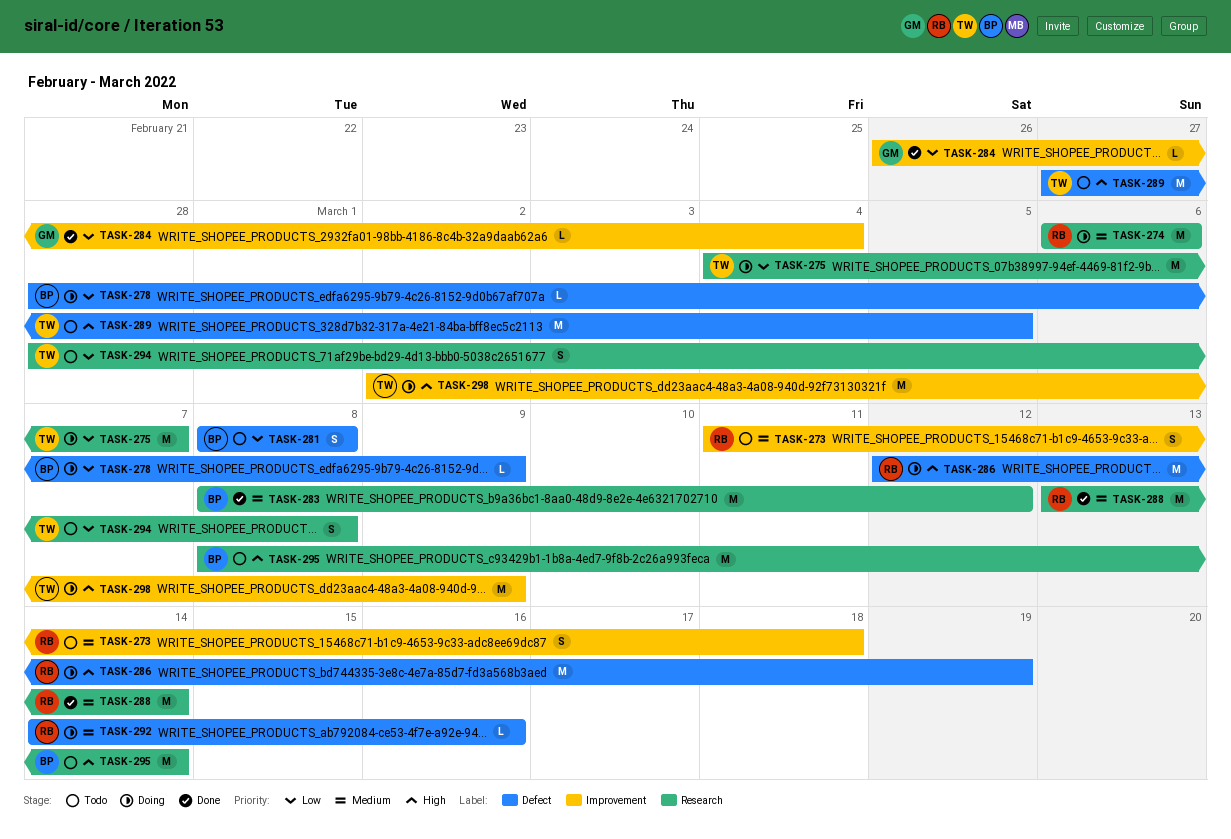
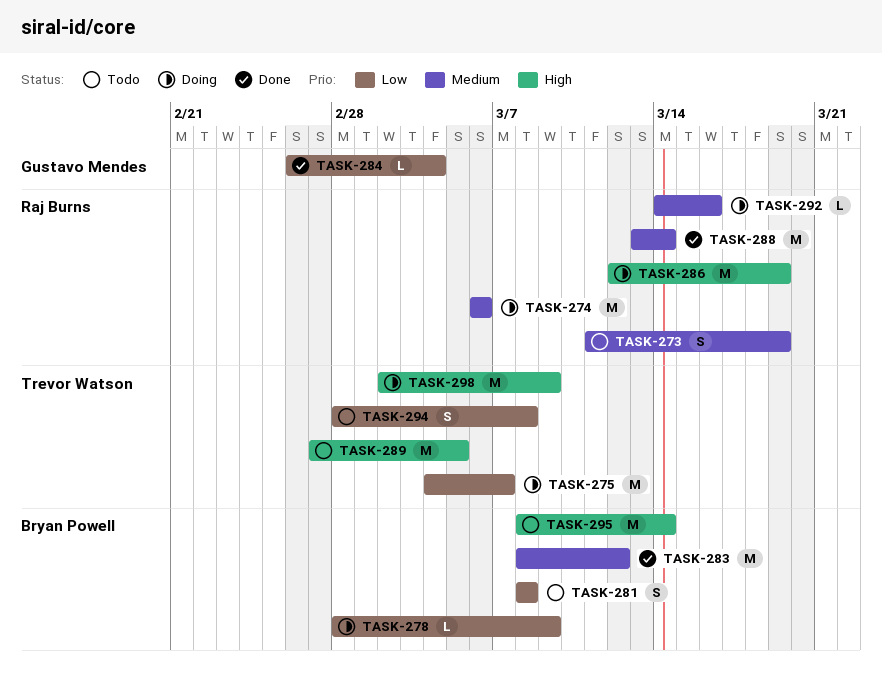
TASK-273, due: Mar 18 -> Mar 19

